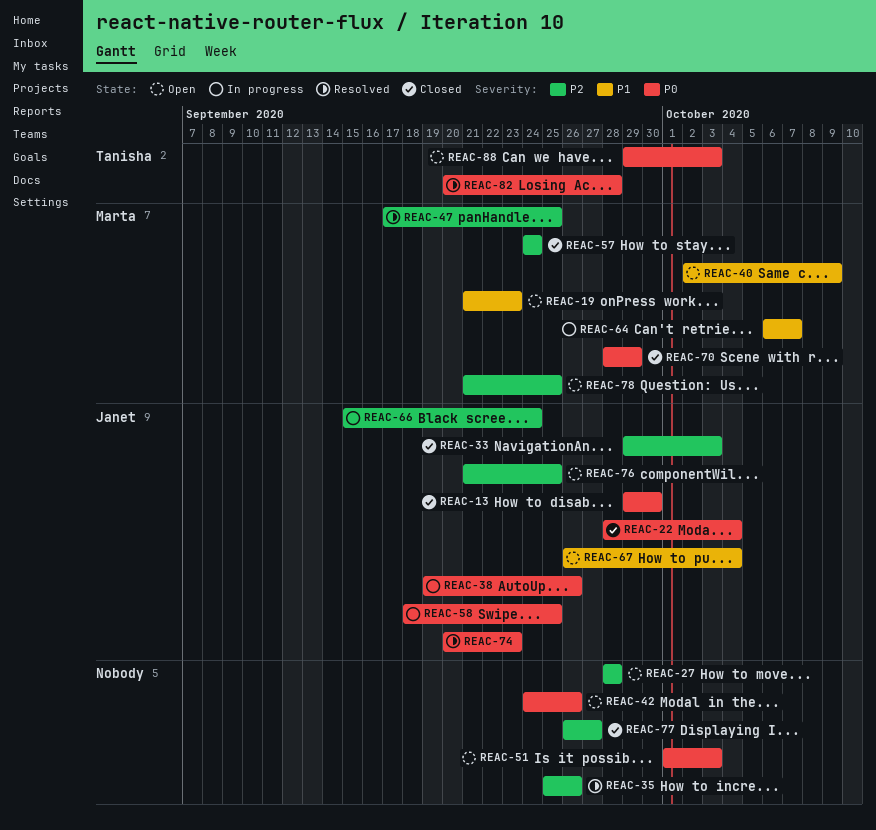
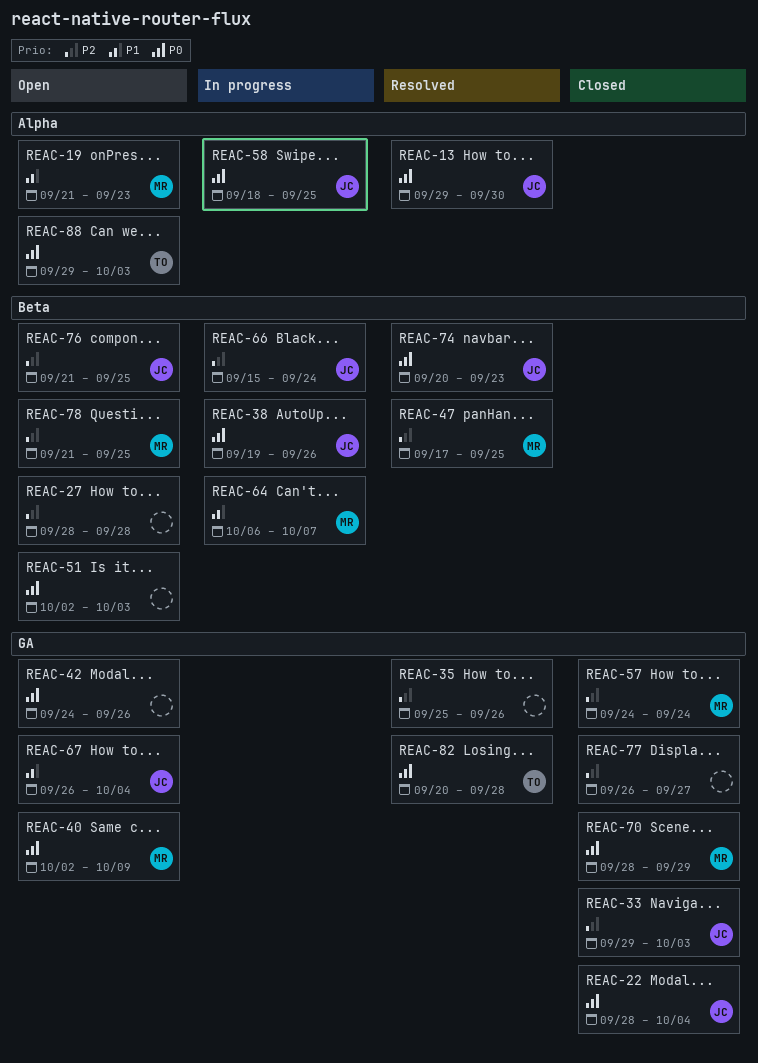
REAC-13, status: Closed -> Resolved
REAC-40, priority: P1 -> P0
REAC-51, start: Oct 1 -> Oct 2

